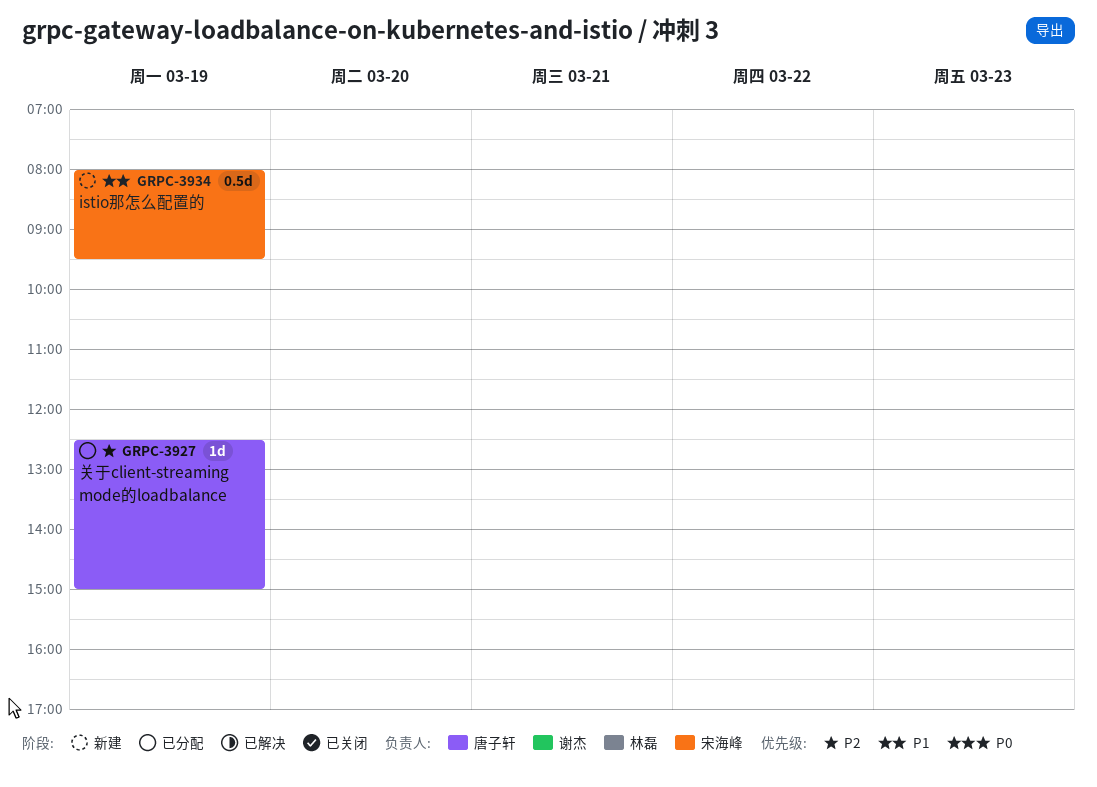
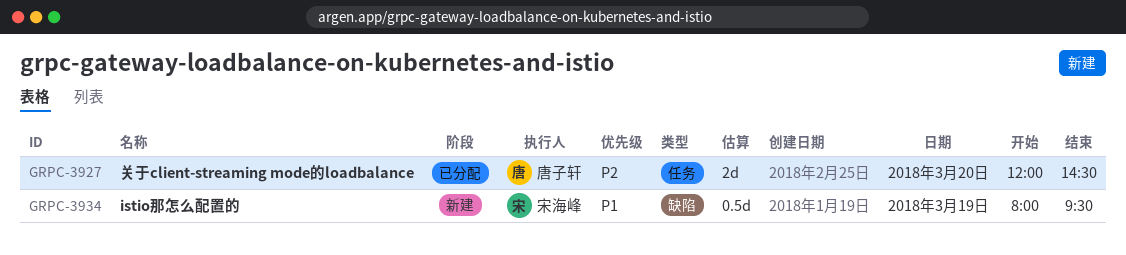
GRPC-3927, estimate: 1d -> 2d
GRPC-3927, day: Mar 19 -> Mar 20
GRPC-3927, begins: 12:30 -> 12:00
GRPC-3927, ends: 15:00 -> 14:30

